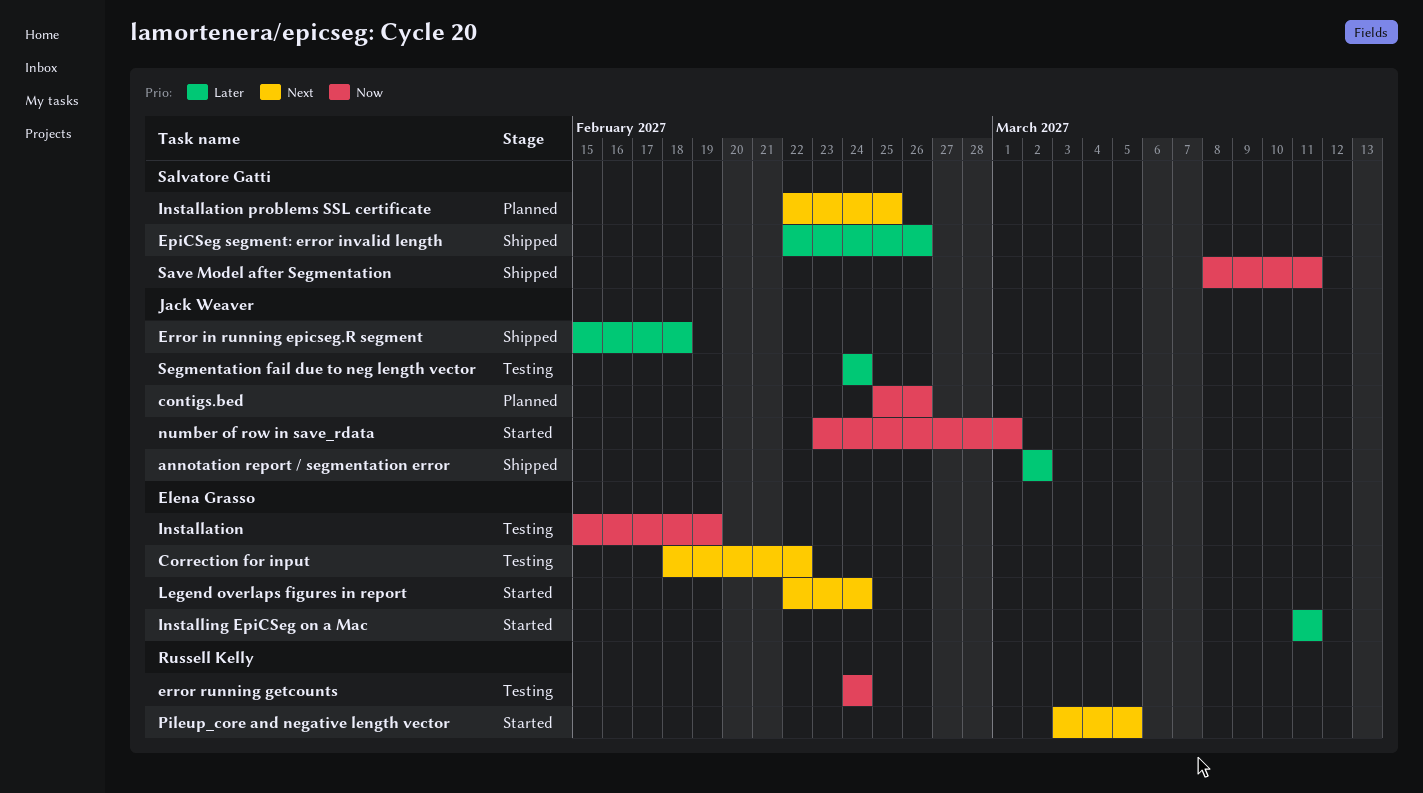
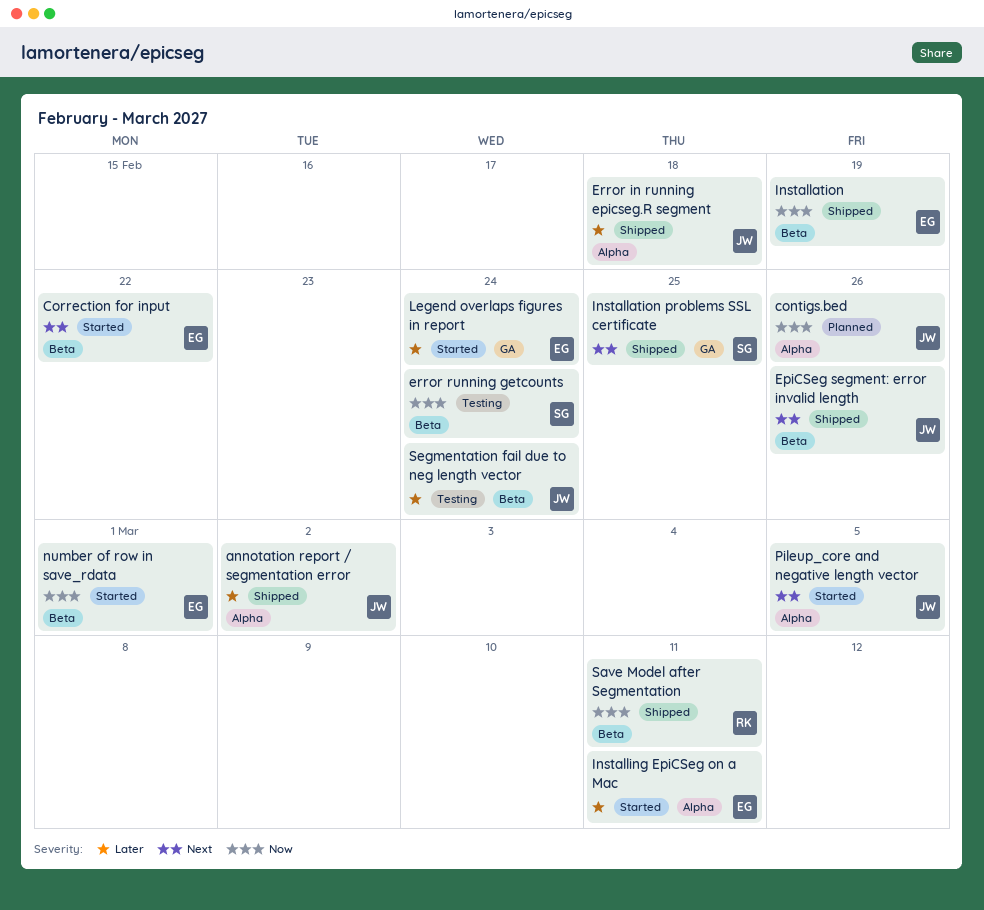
Correction for input, status: Testing -> Started
EpiCSeg segment: error invalid length, owner: Salvatore Gatti -> Jack Weaver
EpiCSeg segment: error invalid length, priority: Later -> Next
error running getcounts, owner: Russell Kelly -> Salvatore Gatti
Installation, status: Testing -> Shipped
Installation problems SSL certificate, status: Planned -> Shipped
Legend overlaps figures in report, priority: Next -> Later
number of row in save_rdata, owner: Jack Weaver -> Elena Grasso
Pileup_core and negative length vector, owner: Russell Kelly -> Jack Weaver
Save Model after Segmentation, owner: Salvatore Gatti -> Russell Kelly

